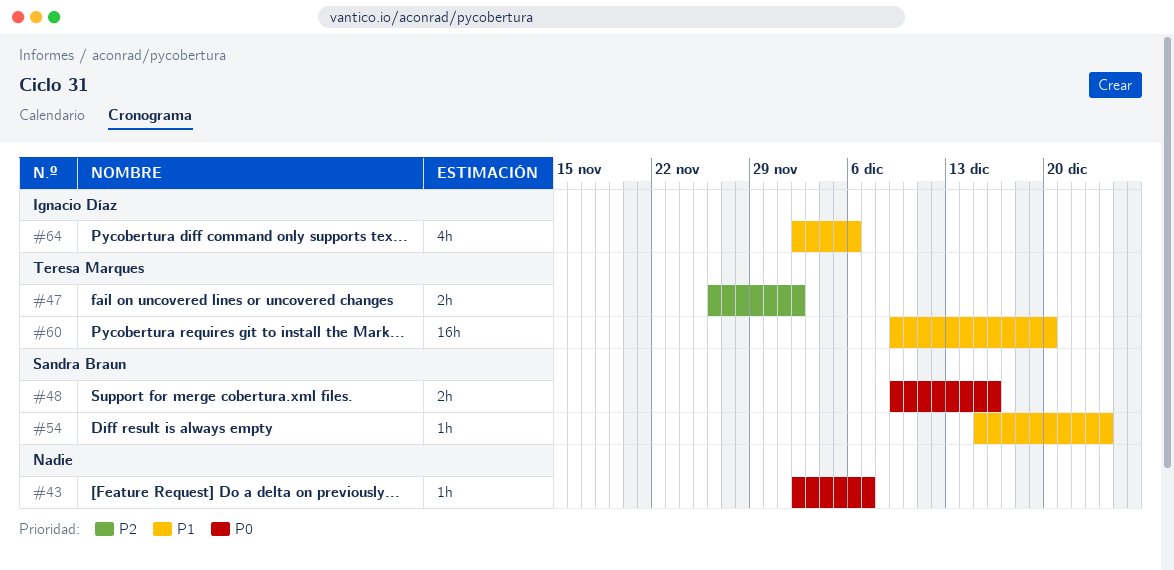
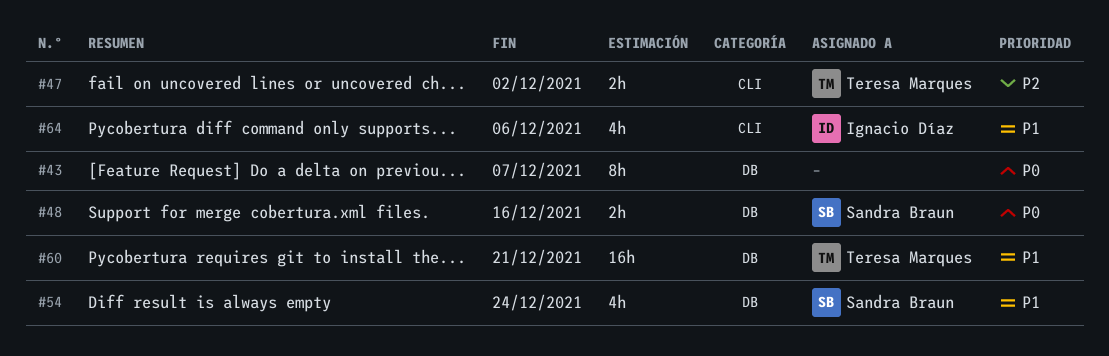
#43, estimate: 1h -> 8h
#54, estimate: 1h -> 4h
#60, due: Dec 20 -> Dec 21

